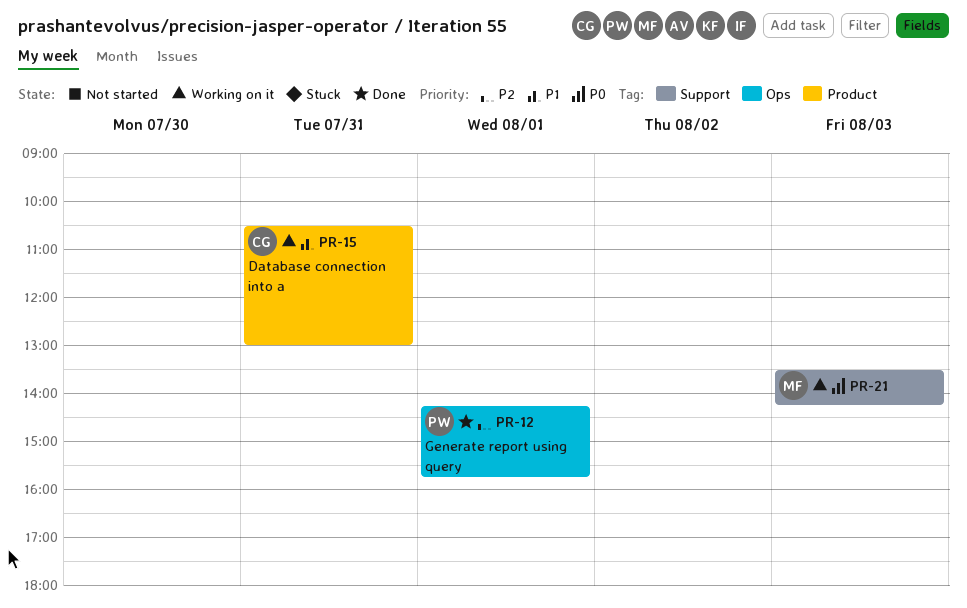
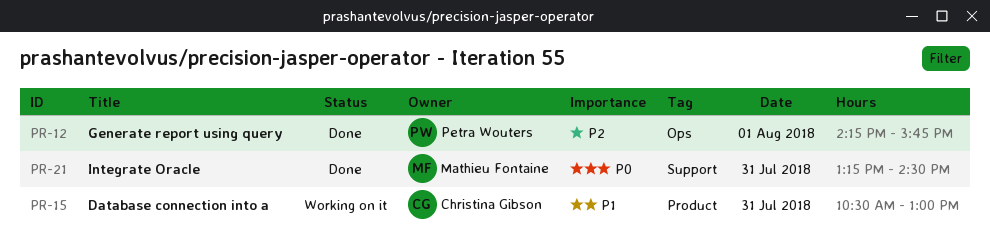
PR-21, status: Working on it -> Done
PR-21, day: Aug 3 -> Jul 31
PR-21, begins: 13:30 -> 13:15
PR-21, ends: 14:15 -> 14:30

